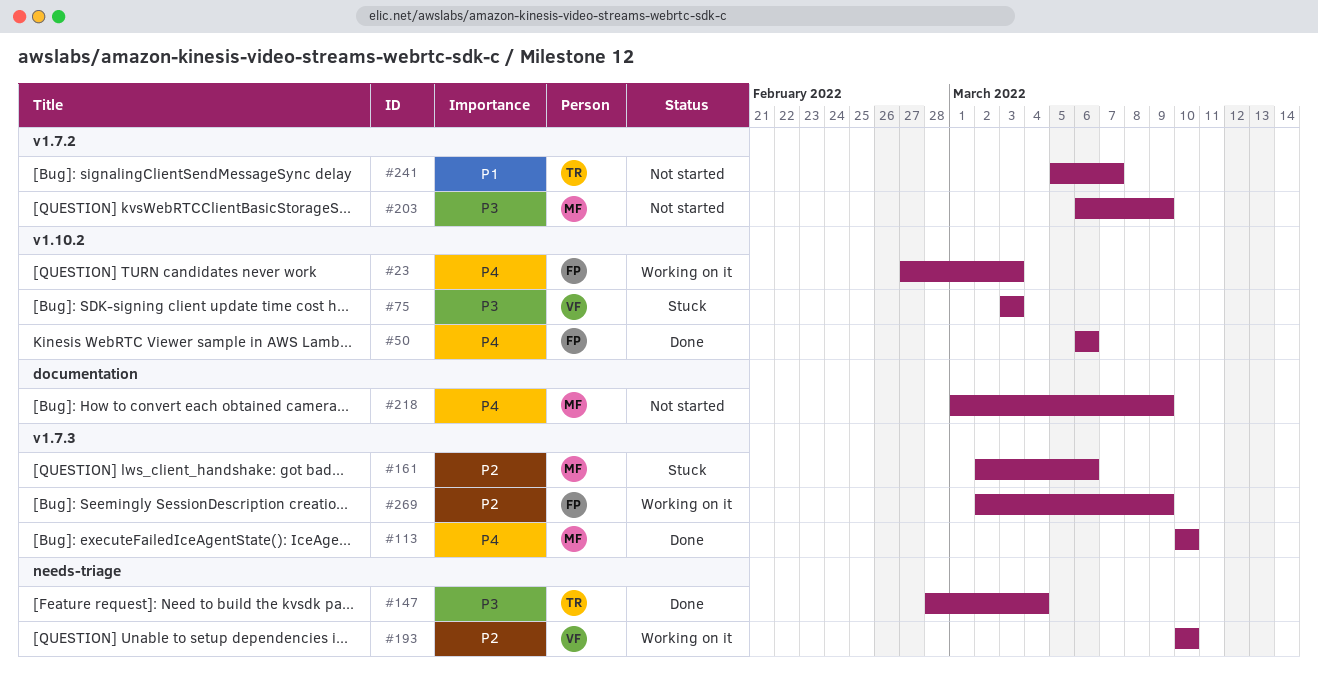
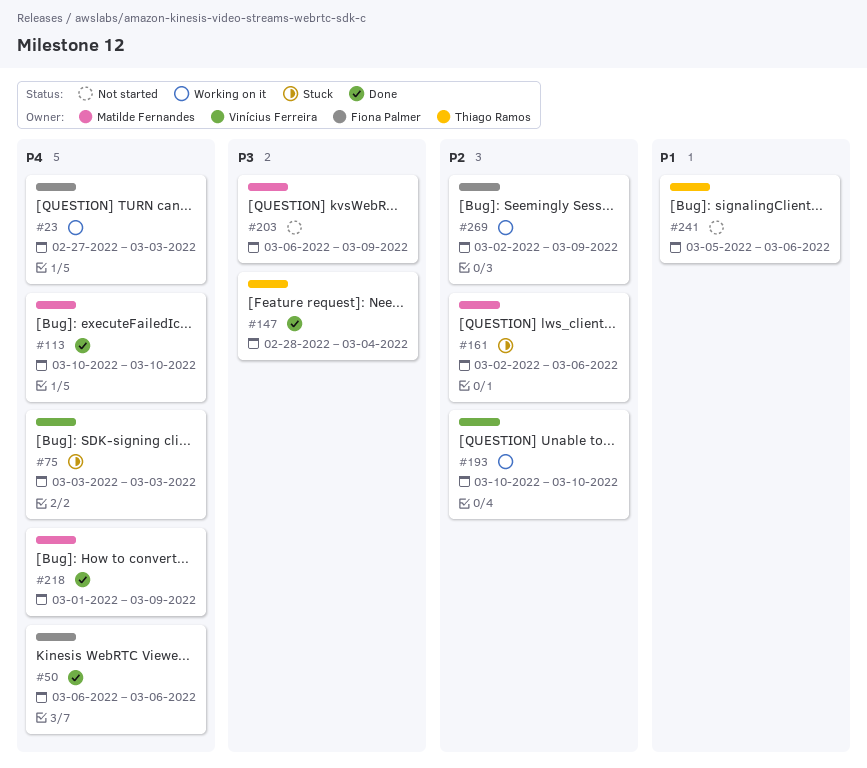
#75, priority: P3 -> P4
#218, status: Not started -> Done
#241, due: Mar 7 -> Mar 6

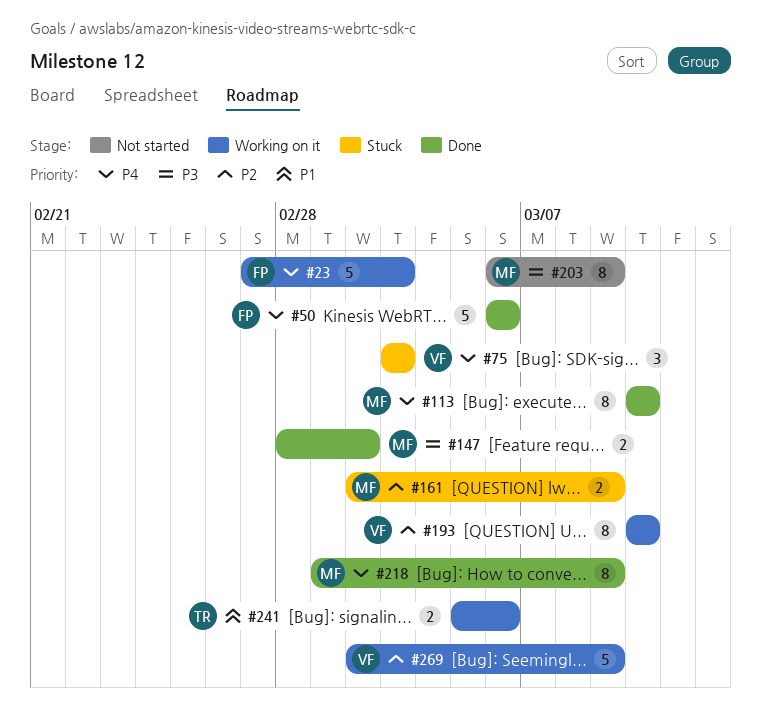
#147, owner: Thiago Ramos -> Matilde Fernandes
#147, due: Mar 4 -> Mar 2
#161, due: Mar 6 -> Mar 9
#241, status: Not started -> Working on it
#269, owner: Fiona Palmer -> Vinícius Ferreira

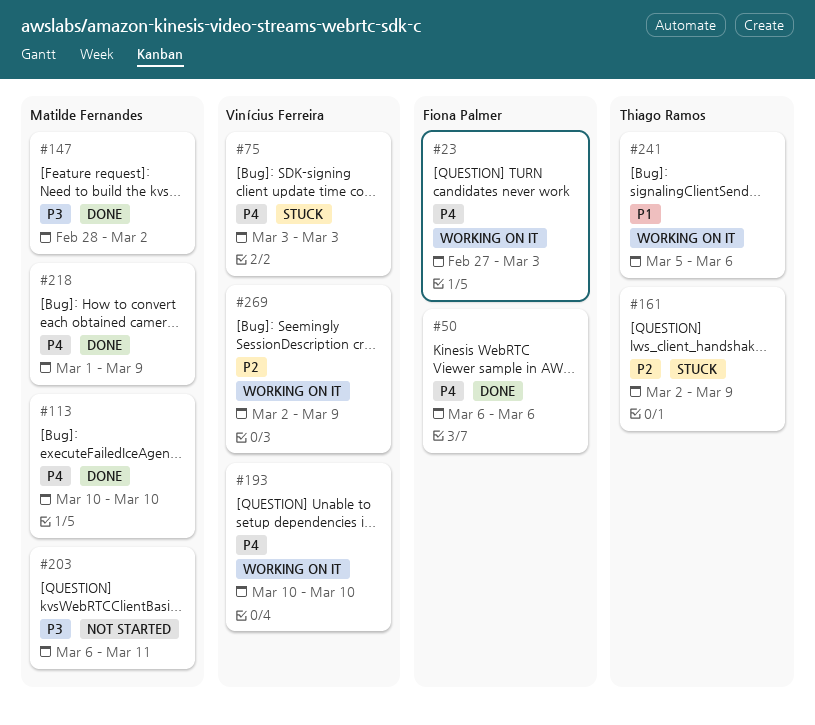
#161, owner: Matilde Fernandes -> Thiago Ramos
#193, priority: P2 -> P4
#203, due: Mar 9 -> Mar 11

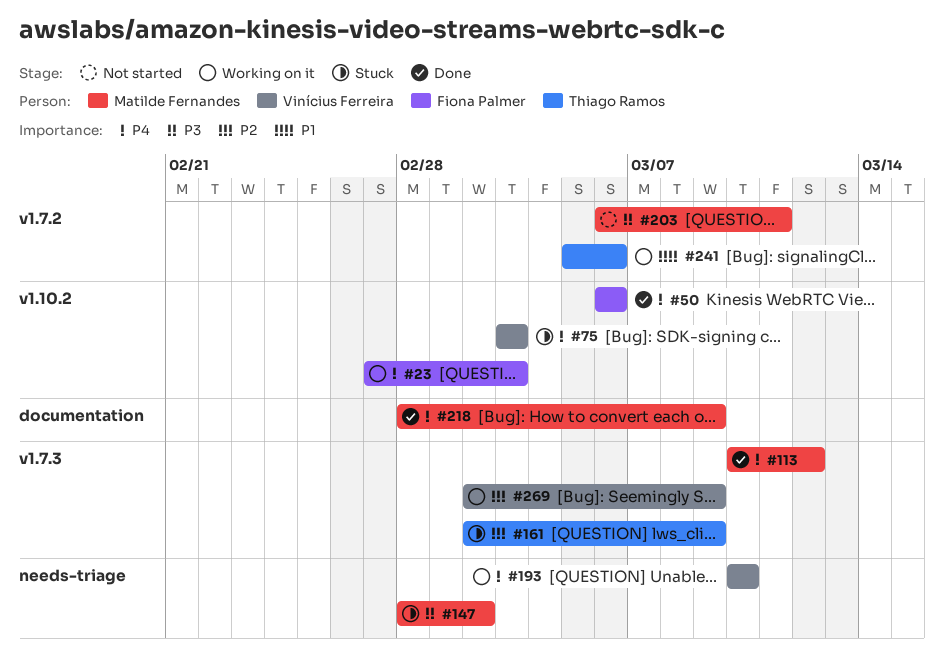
#113, due: Mar 10 -> Mar 12
#147, status: Done -> Stuck
#218, start: Mar 1 -> Feb 28

